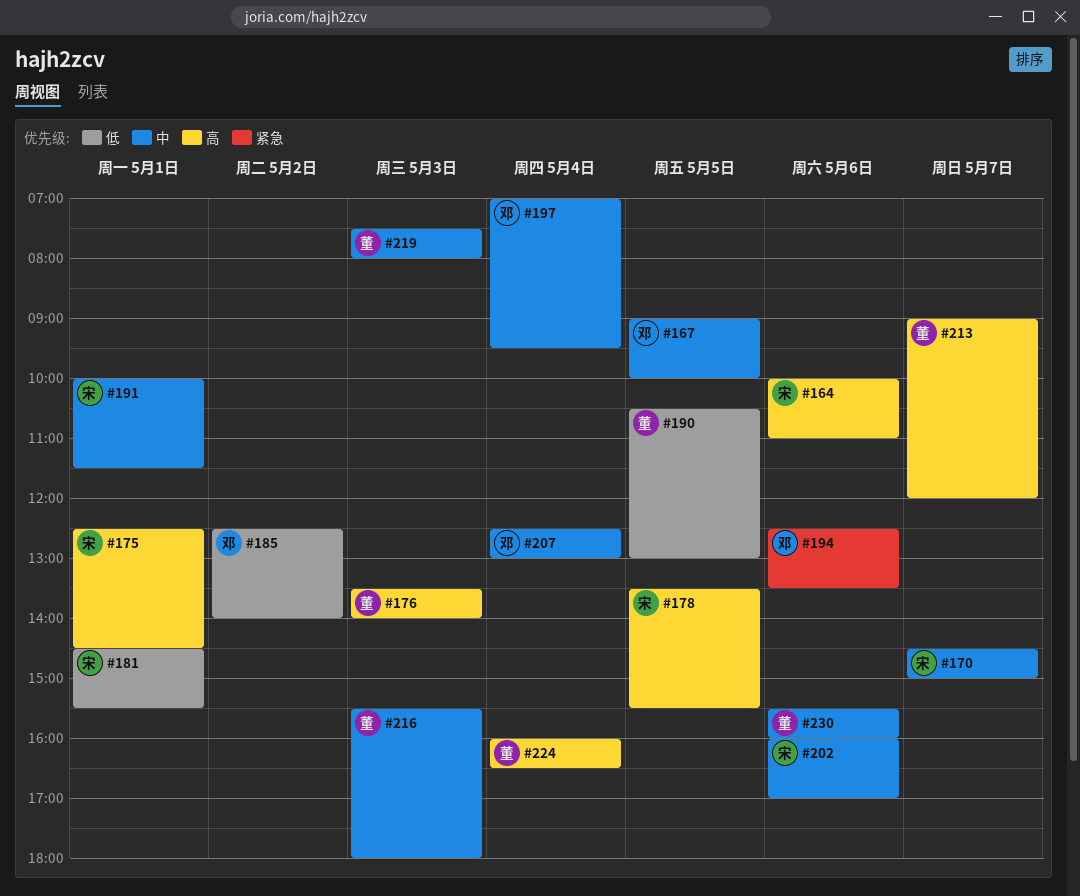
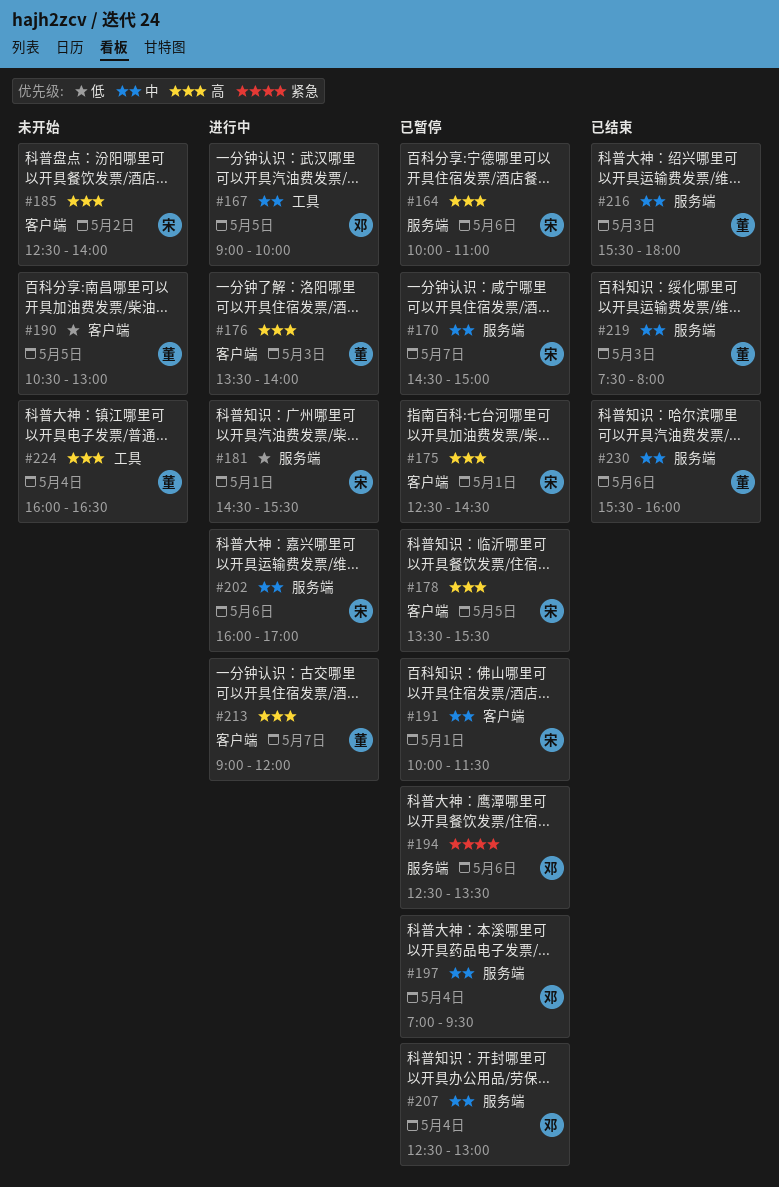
#185, owner: 邓 -> 宋
#185, priority: 低 -> 高

